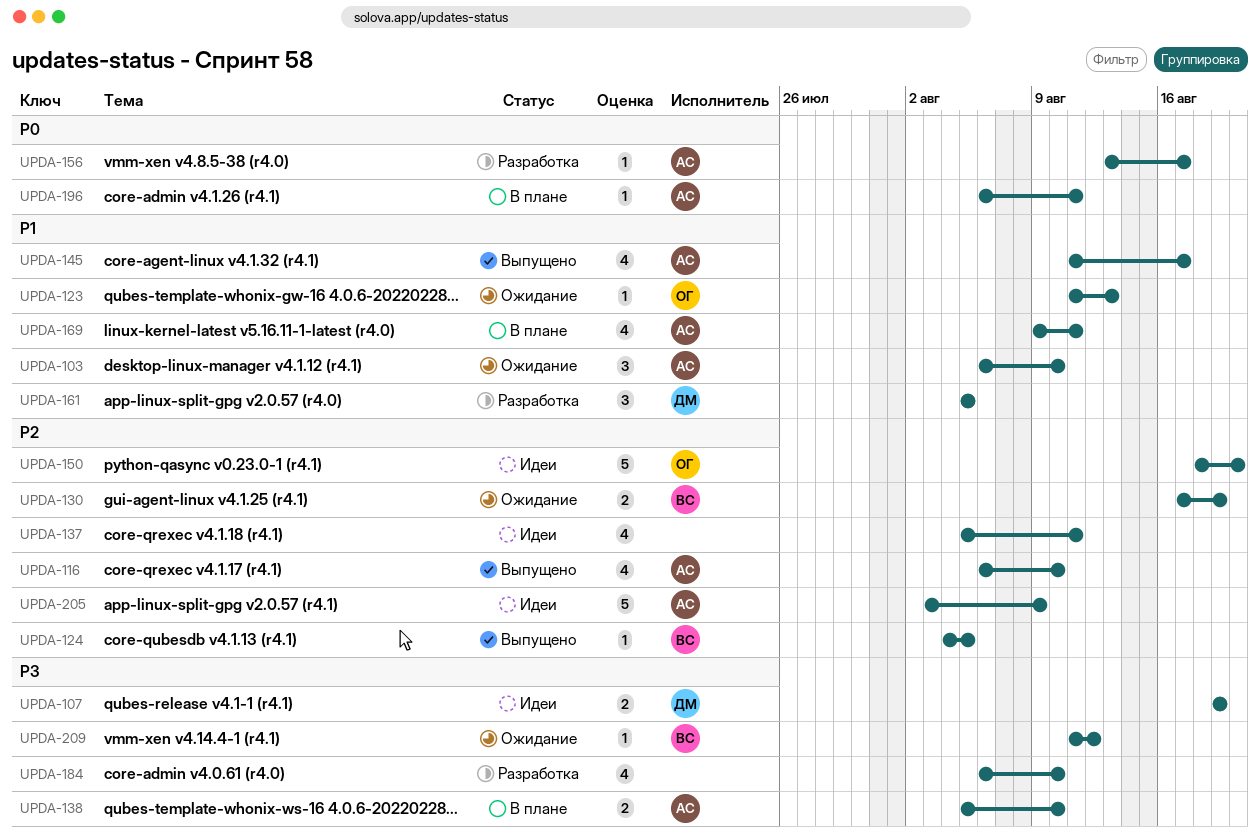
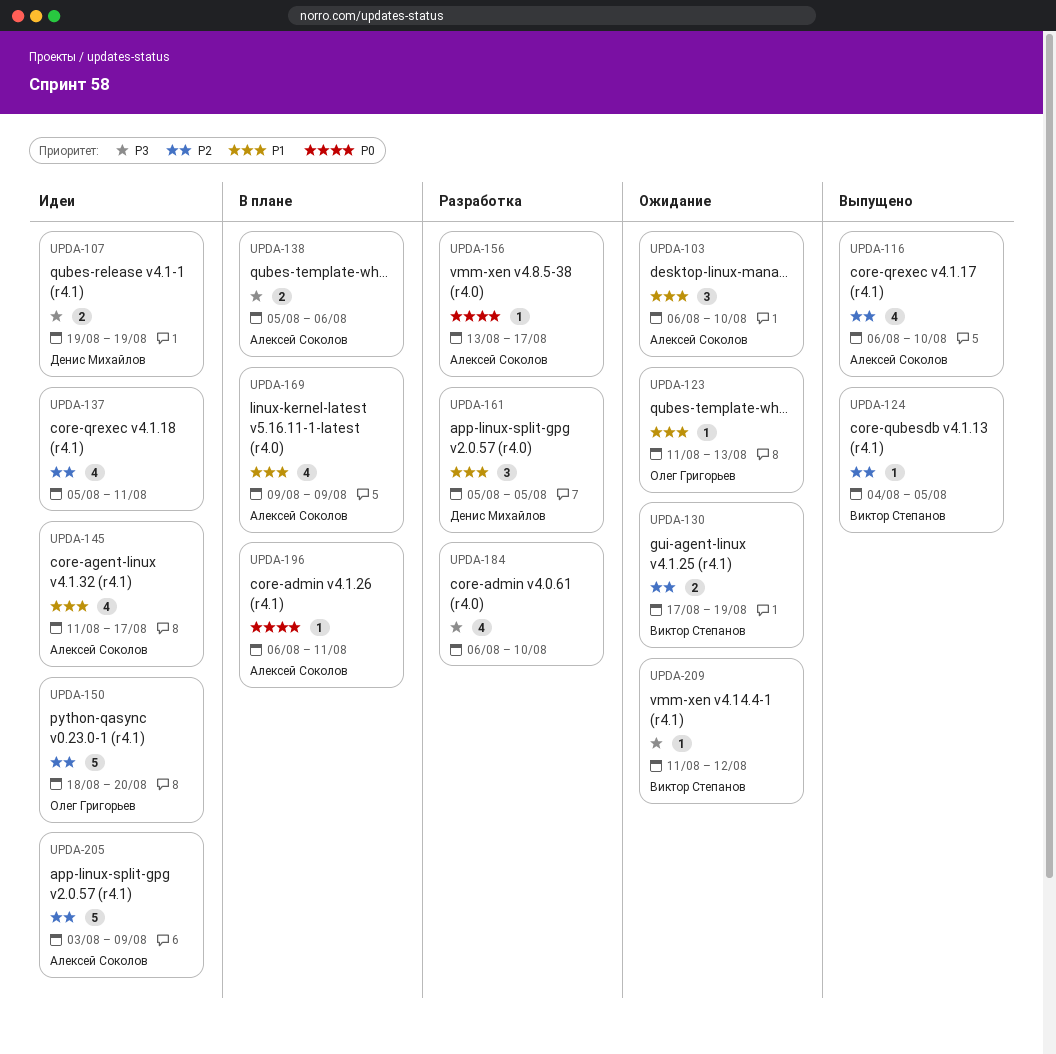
UPDA-138, due: Aug 10 -> Aug 6
UPDA-145, status: Выпущено -> Идеи
UPDA-169, due: Aug 11 -> Aug 9

